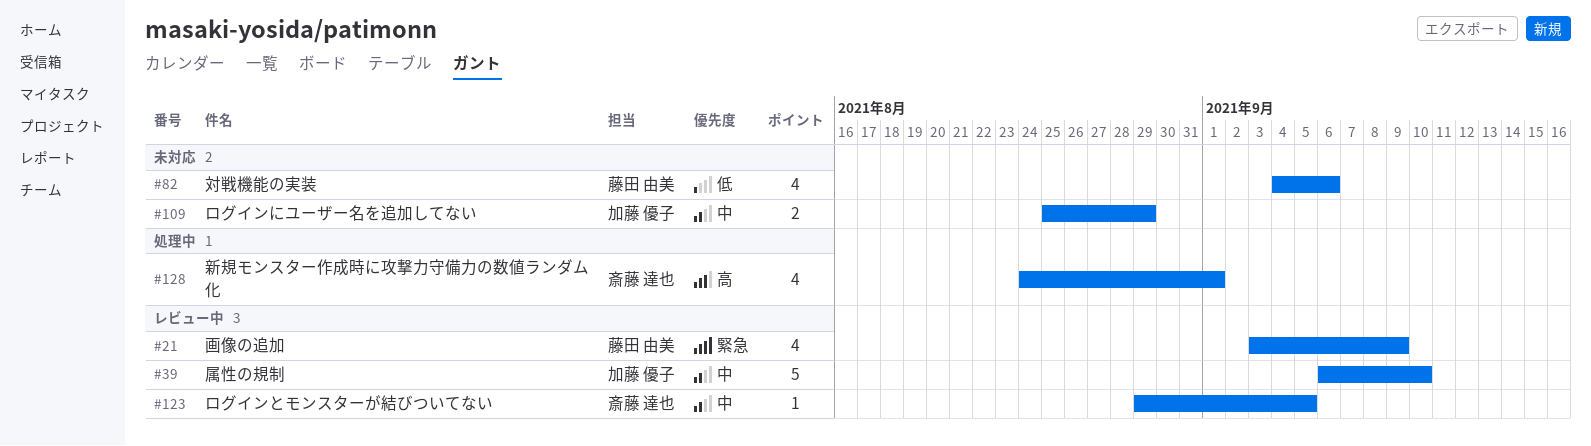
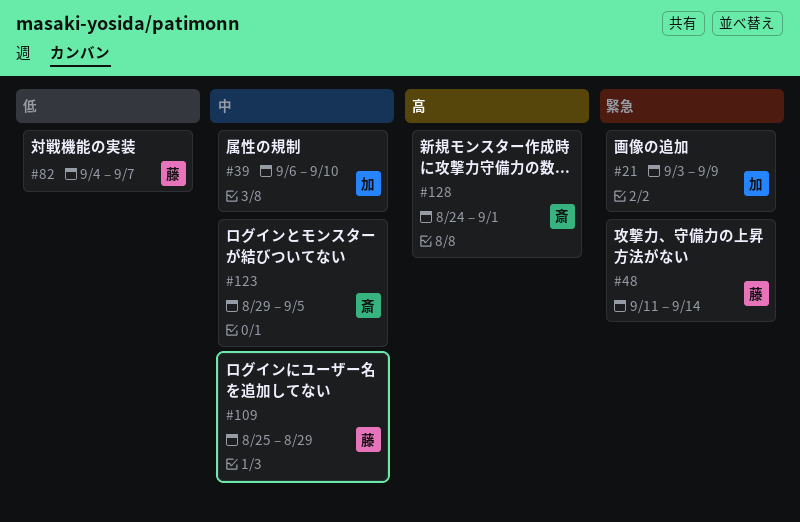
#21, owner: 藤田 由美 -> 加藤 優子
#48: none -> present
#82, due: Sep 6 -> Sep 7
#109, owner: 加藤 優子 -> 藤田 由美

